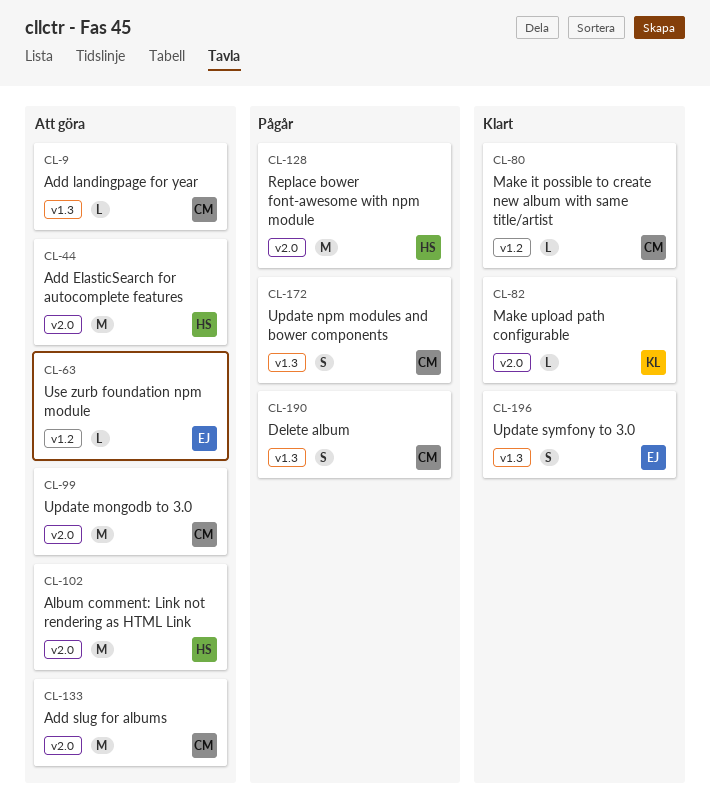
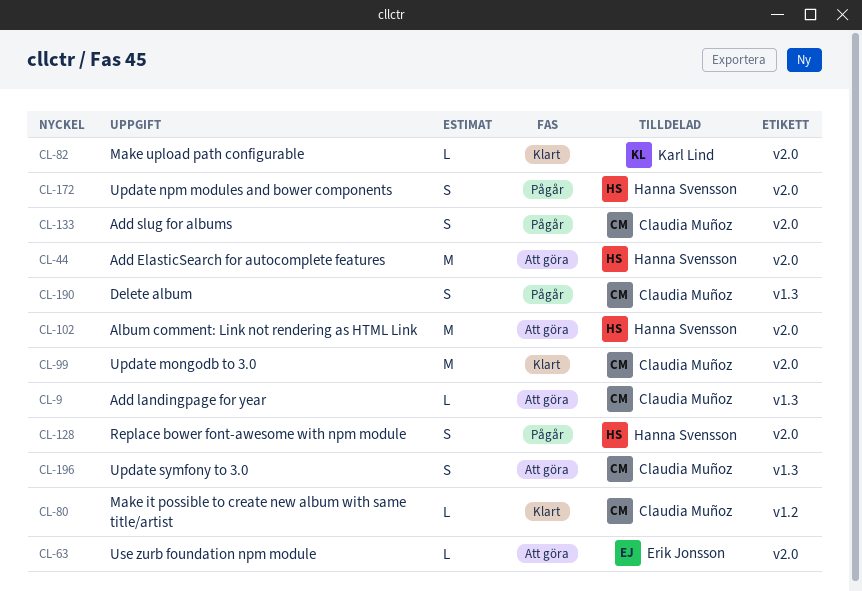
CL-63, label: v1.2 -> v2.0
CL-99, status: Att göra -> Klart
CL-128, estimate: M -> S
CL-133, status: Att göra -> Pågår
CL-133, estimate: M -> S
CL-172, owner: Claudia Muñoz -> Hanna Svensson
CL-172, label: v1.3 -> v2.0
CL-196, status: Klart -> Att göra
CL-196, owner: Erik Jonsson -> Claudia Muñoz

